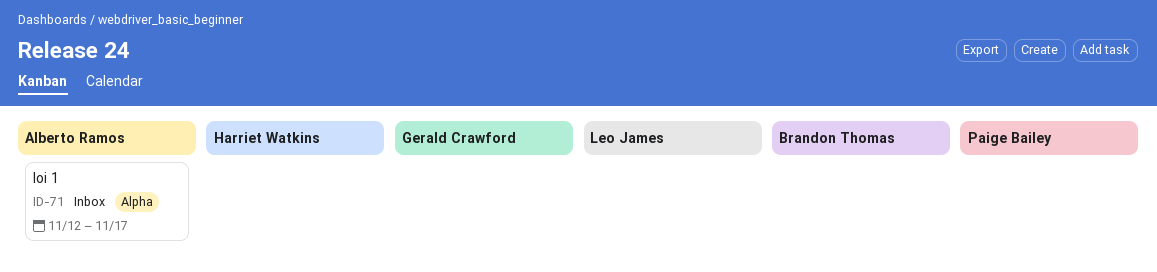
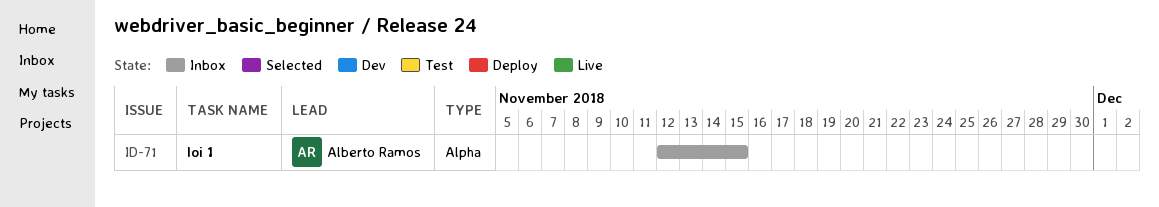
ID-71, due: Nov 17 -> Nov 15

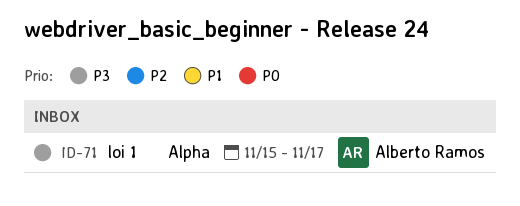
ID-71, start: Nov 12 -> Nov 15
ID-71, due: Nov 15 -> Nov 17

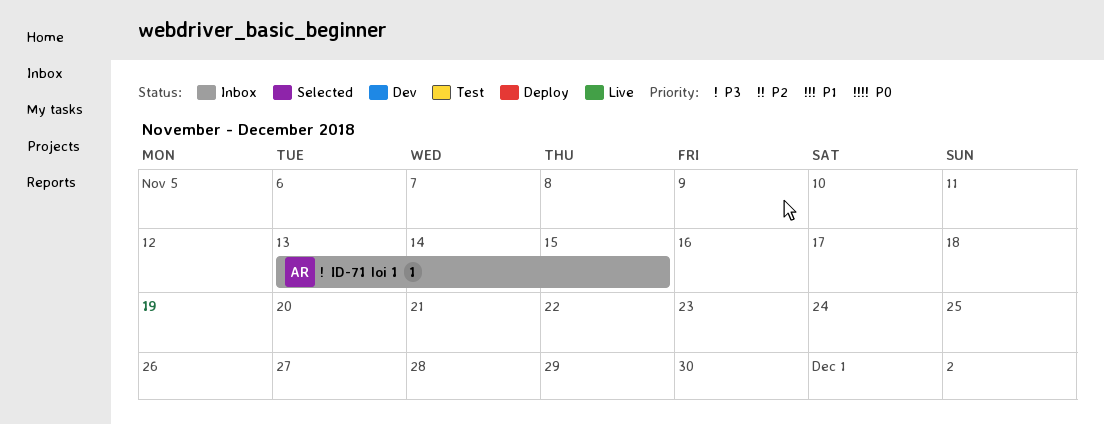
ID-71, start: Nov 15 -> Nov 13
ID-71, due: Nov 17 -> Nov 15

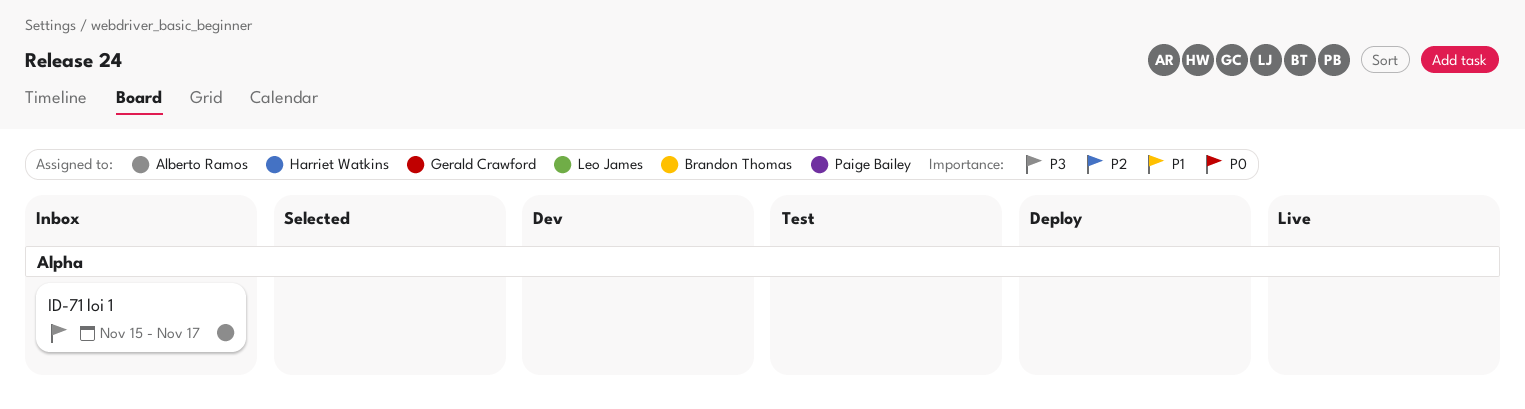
ID-71, start: Nov 13 -> Nov 15
ID-71, due: Nov 15 -> Nov 17

